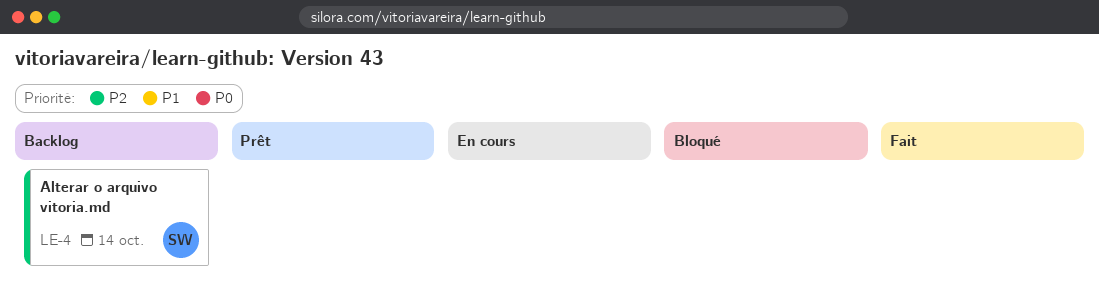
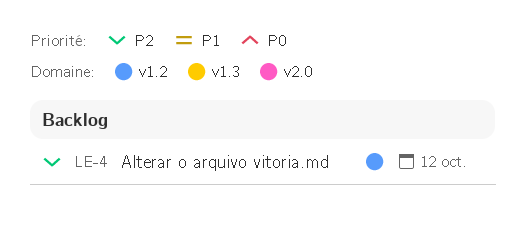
LE-4, due: Oct 14 -> Oct 12

